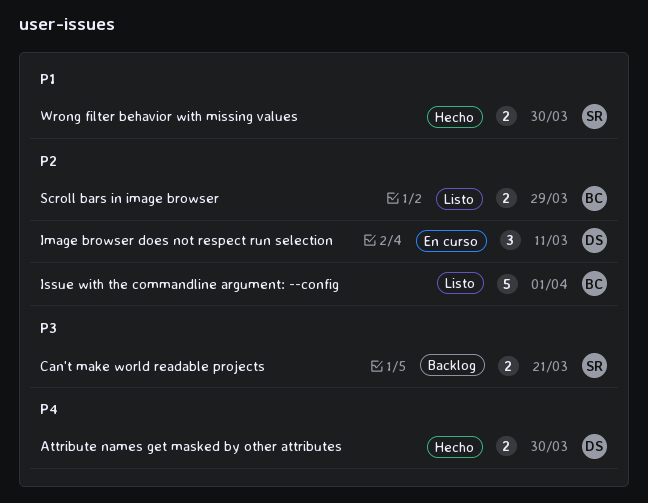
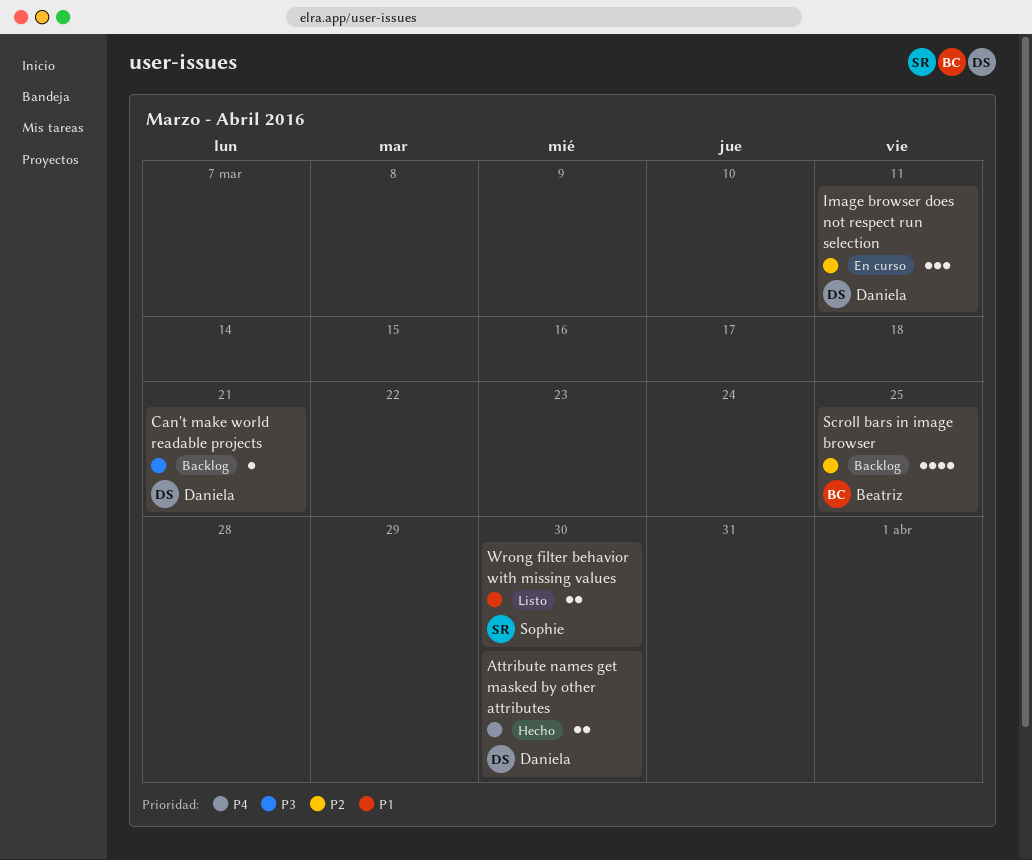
Can't make world readable projects, owner: Sophie -> Daniela
Can't make world readable projects, estimate: 2 -> 1
Issue with the commandline argument: --config: present -> none
Scroll bars in image browser, status: Listo -> Backlog
Scroll bars in image browser, estimate: 2 -> 4
Scroll bars in image browser, due: Mar 29 -> Mar 25
Wrong filter behavior with missing values, status: Hecho -> Listo

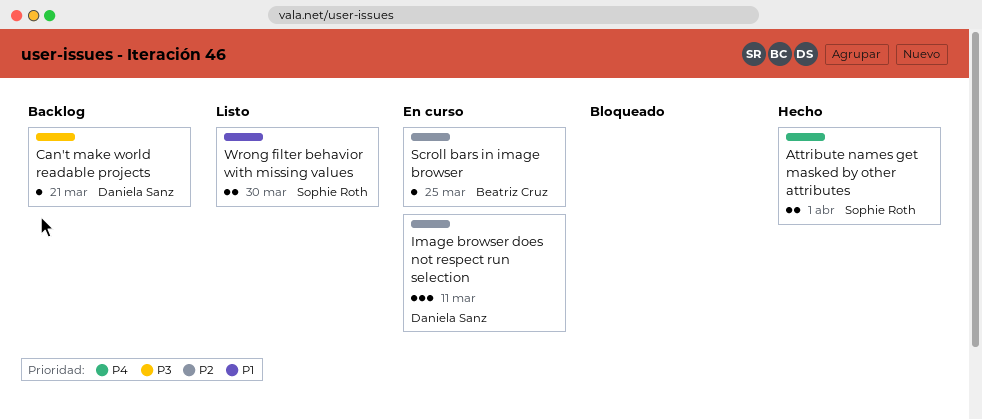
Attribute names get masked by other attributes, owner: Daniela Sanz -> Sophie Roth
Attribute names get masked by other attributes, due: Mar 30 -> Apr 1
Scroll bars in image browser, status: Backlog -> En curso
Scroll bars in image browser, estimate: 4 -> 1

